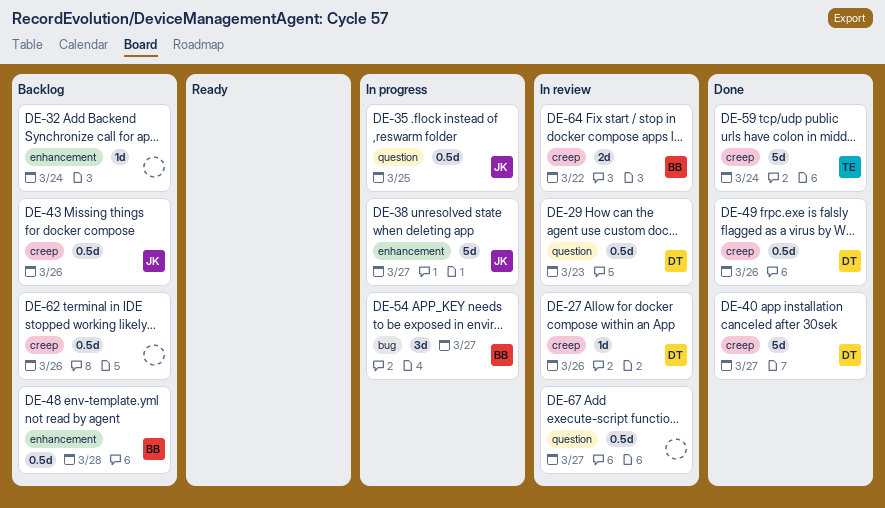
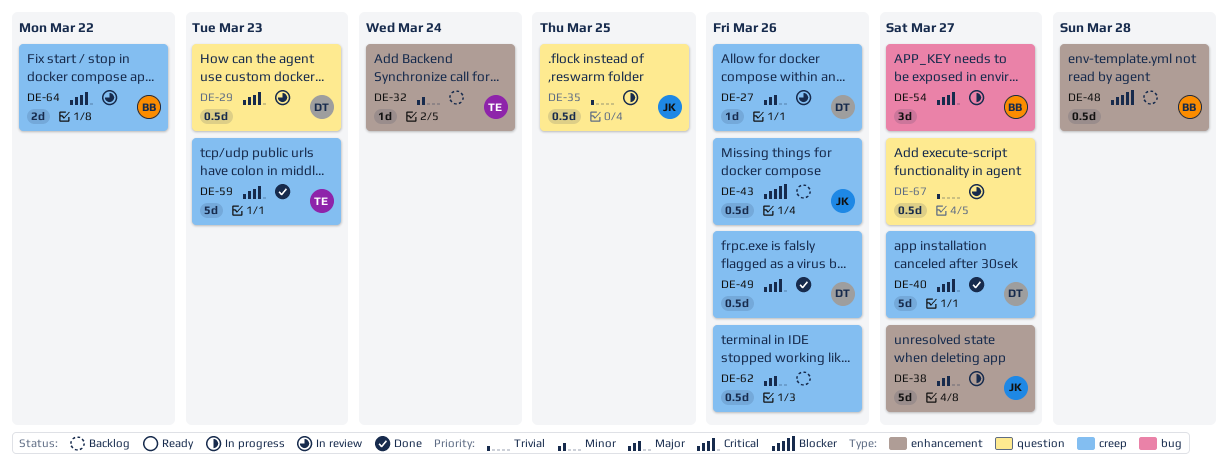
DE-32, owner: none -> TE
DE-59, due: Mar 24 -> Mar 23

